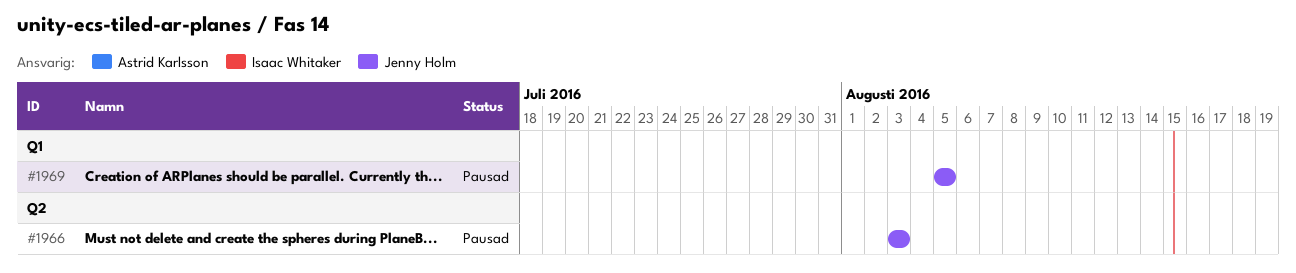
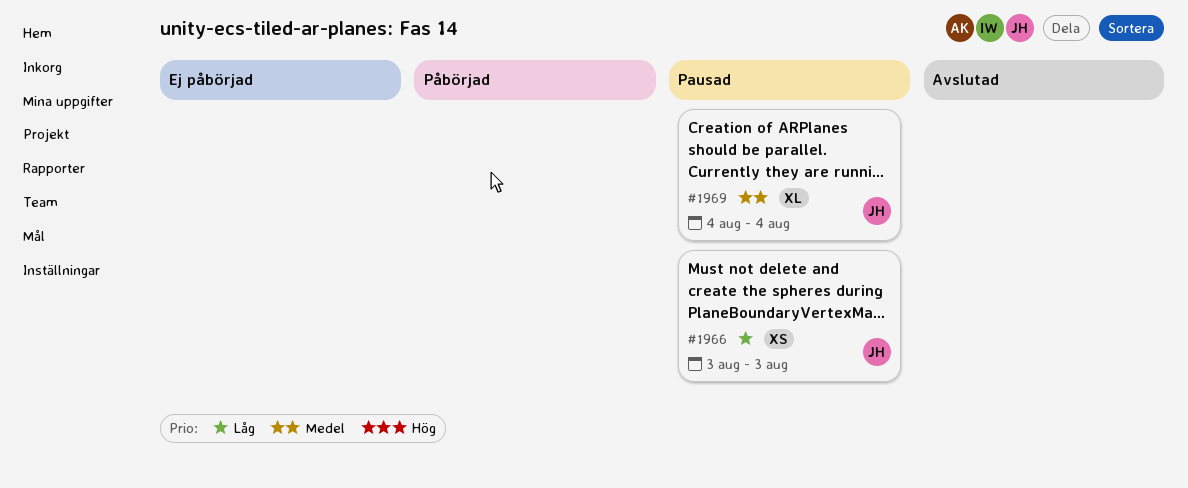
#1969, start: Aug 5 -> Aug 4
#1969, due: Aug 5 -> Aug 4

